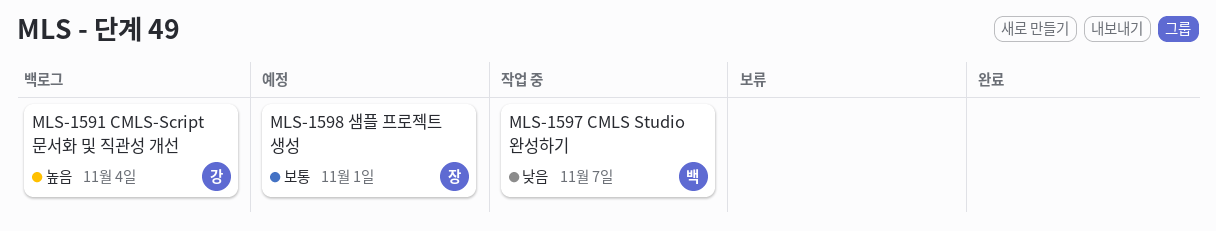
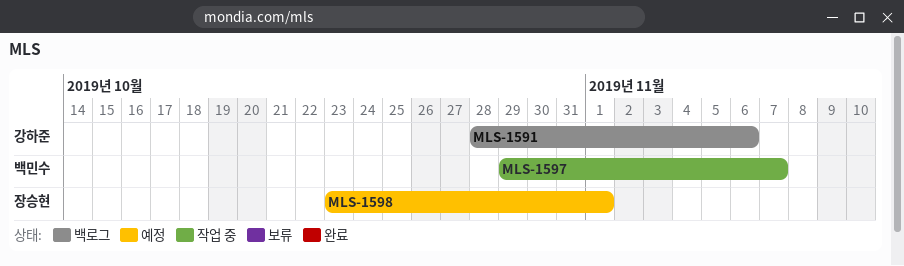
MLS-1591, due: Nov 4 -> Nov 6

